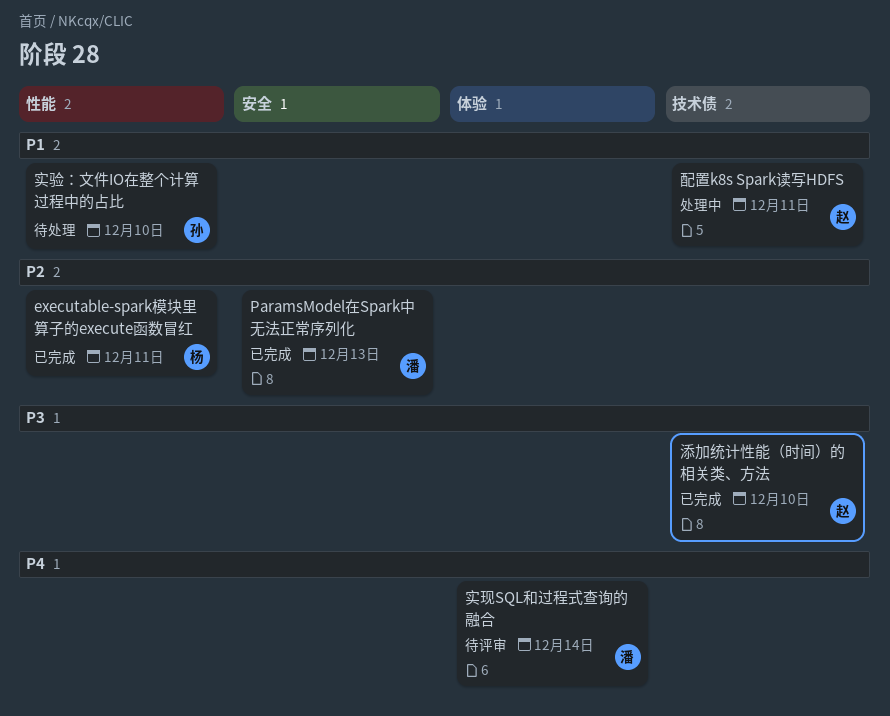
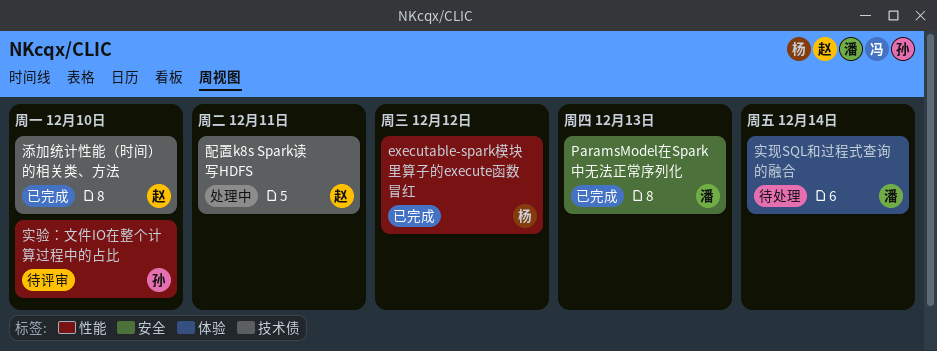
executable-spark模块里算子的execute函数冒红, due: Dec 11 -> Dec 12
实现SQL和过程式查询的融合, status: 待评审 -> 待处理
实验：文件IO在整个计算过程中的占比, status: 待处理 -> 待评审

